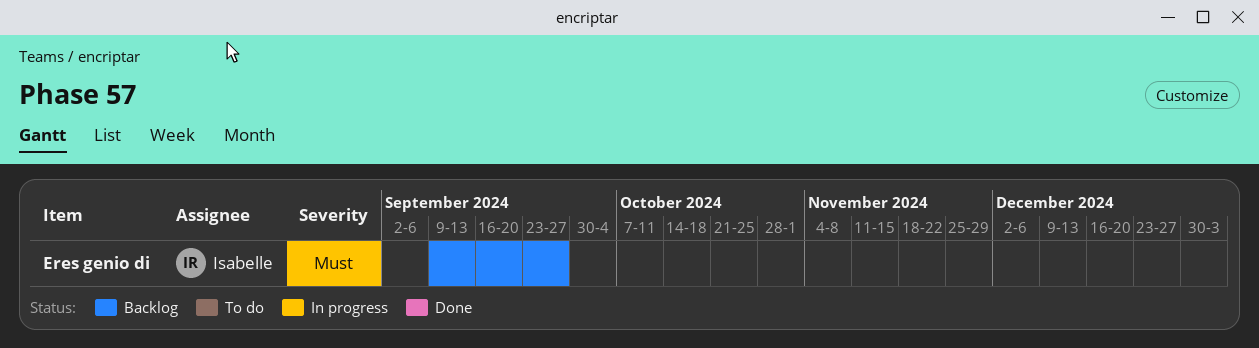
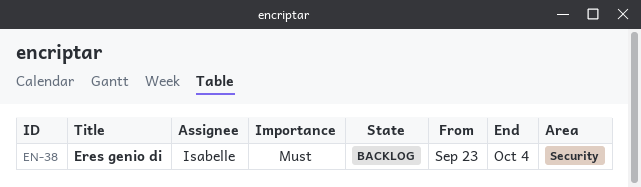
Eres genio di, start: Sep 9 -> Sep 23
Eres genio di, due: Sep 27 -> Oct 4

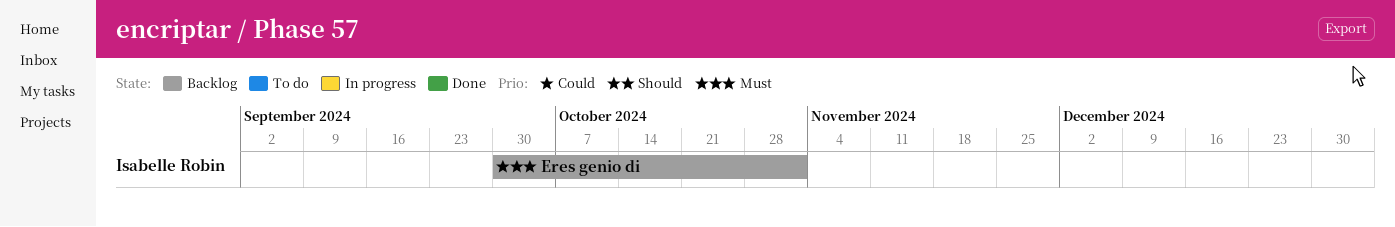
Eres genio di, start: Sep 23 -> Sep 30
Eres genio di, due: Oct 4 -> Nov 1

